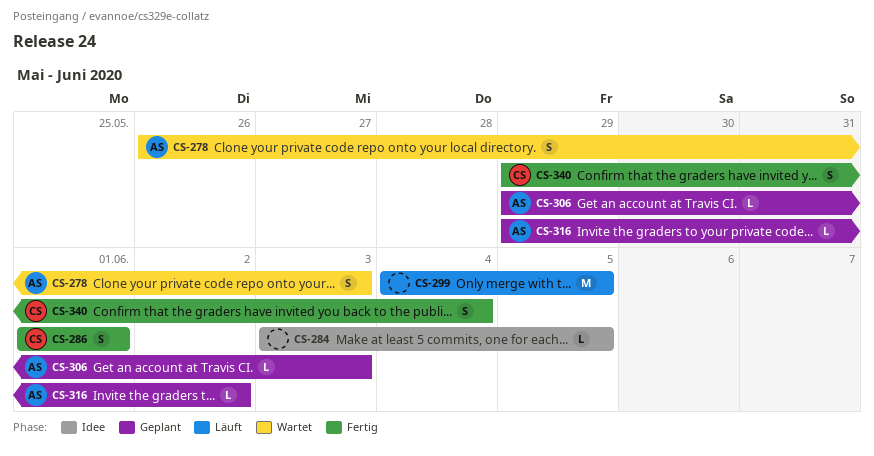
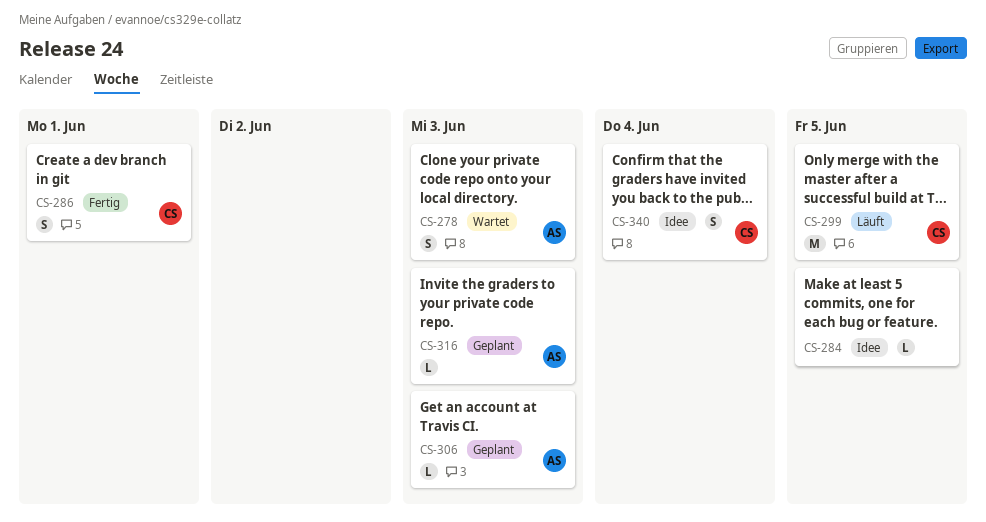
CS-299, owner: none -> CS
CS-316, due: Jun 2 -> Jun 3
CS-340, status: Fertig -> Idee

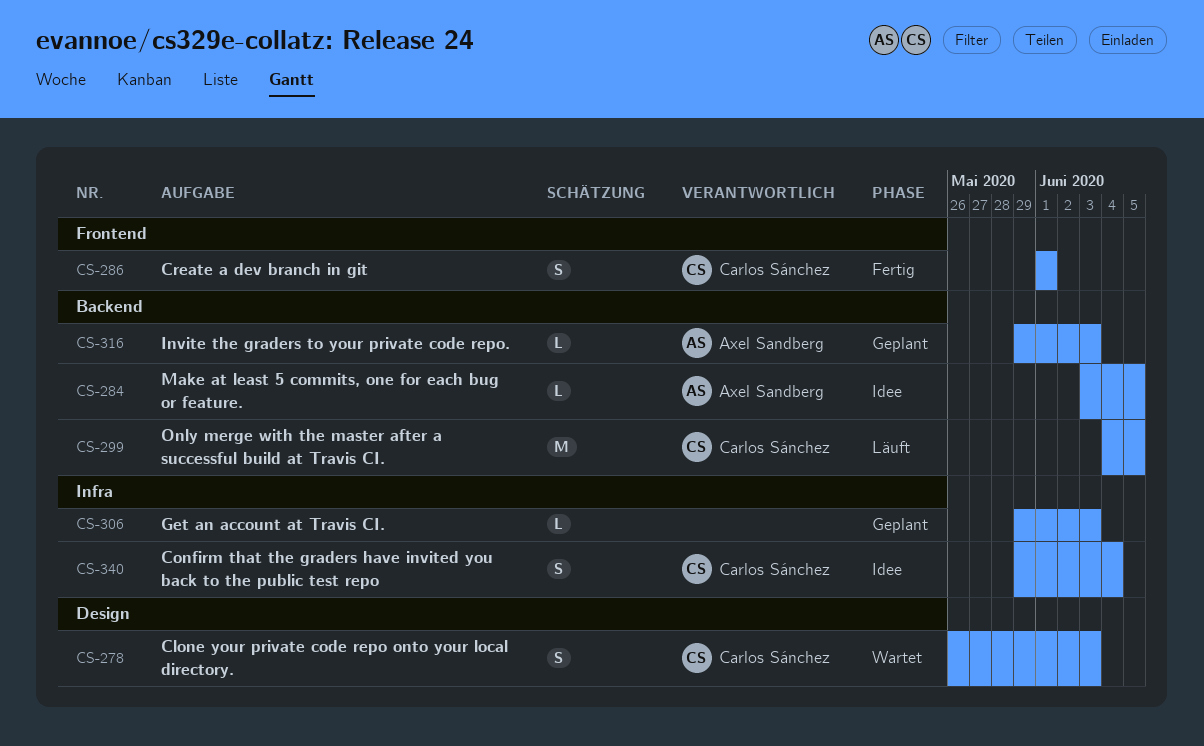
CS-278, owner: Axel Sandberg -> Carlos Sánchez
CS-284, owner: none -> Axel Sandberg
CS-306, owner: Axel Sandberg -> none

